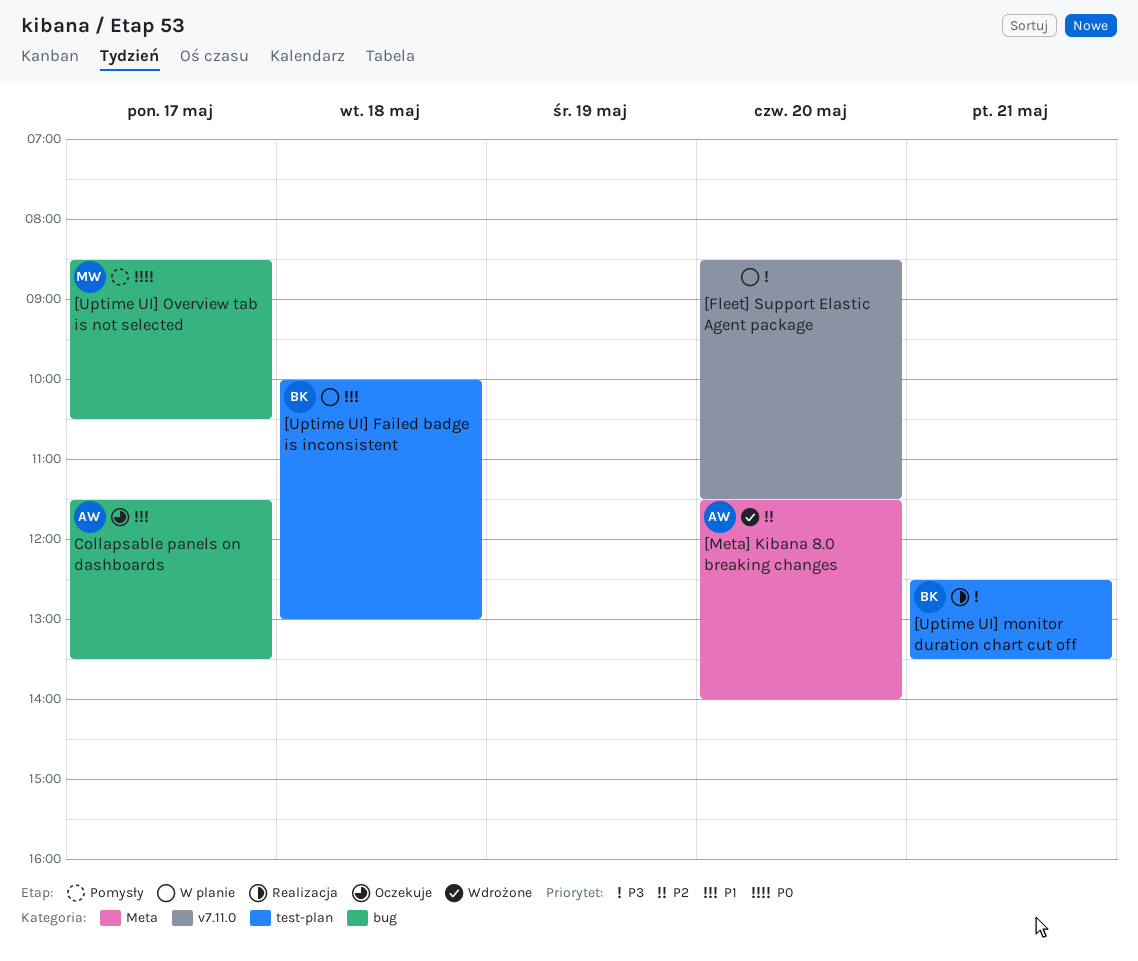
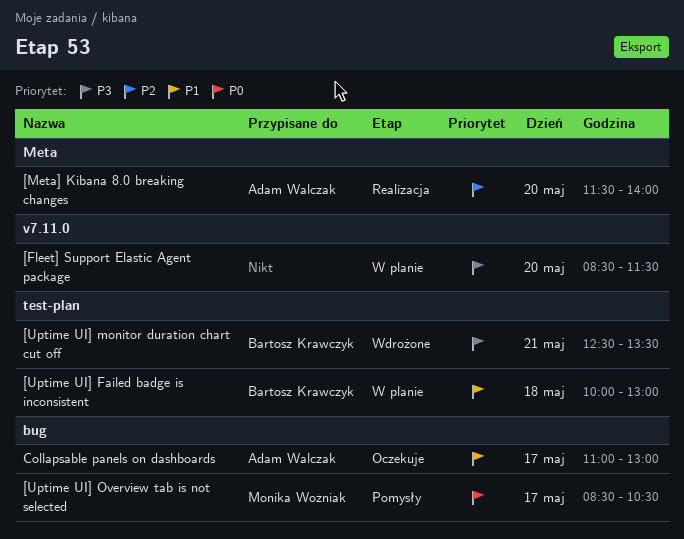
[Meta] Kibana 8.0 breaking changes, status: Wdrożone -> Realizacja
[Uptime UI] monitor duration chart cut off, status: Realizacja -> Wdrożone
Collapsable panels on dashboards, begins: 11:30 -> 11:00
Collapsable panels on dashboards, ends: 13:30 -> 13:00

